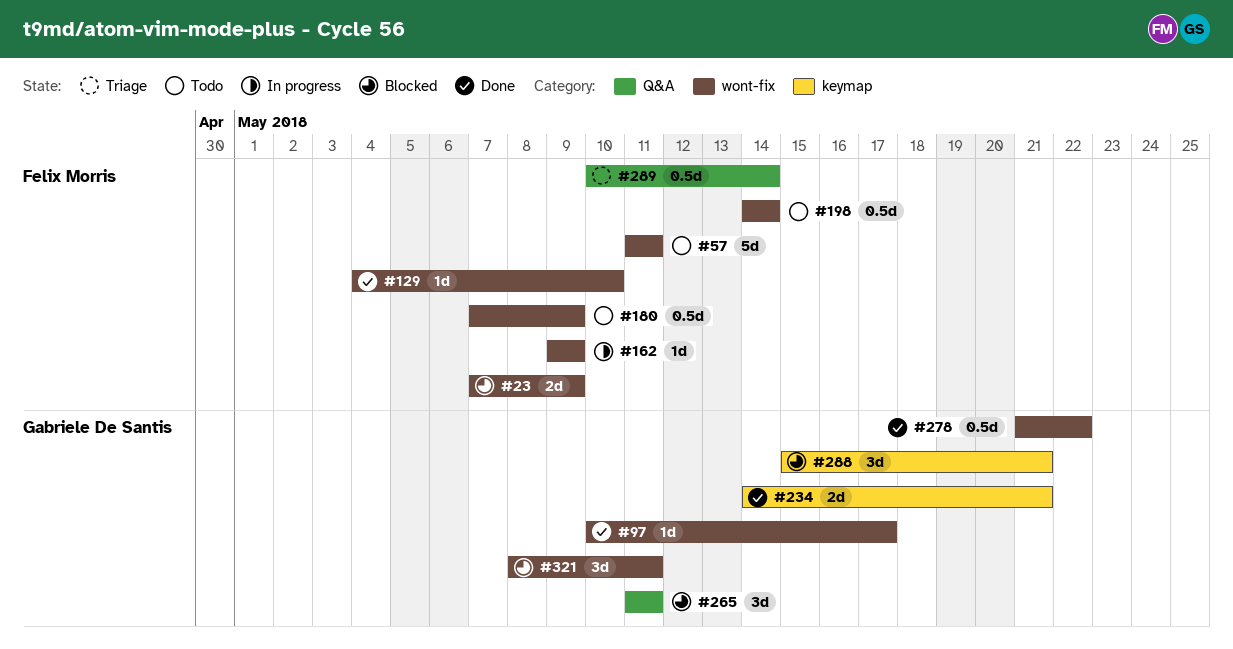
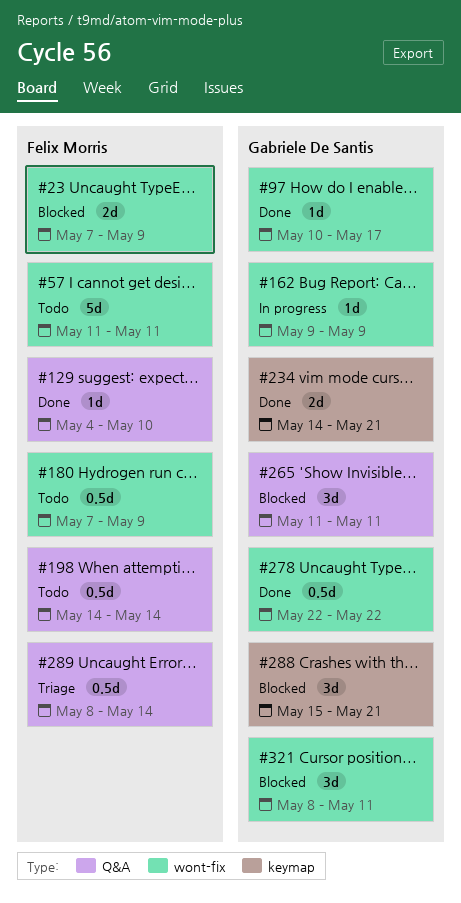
#129, label: wont-fix -> Q&A
#162, owner: Felix Morris -> Gabriele De Santis
#198, label: wont-fix -> Q&A
#278, start: May 21 -> May 22
#289, start: May 10 -> May 8

